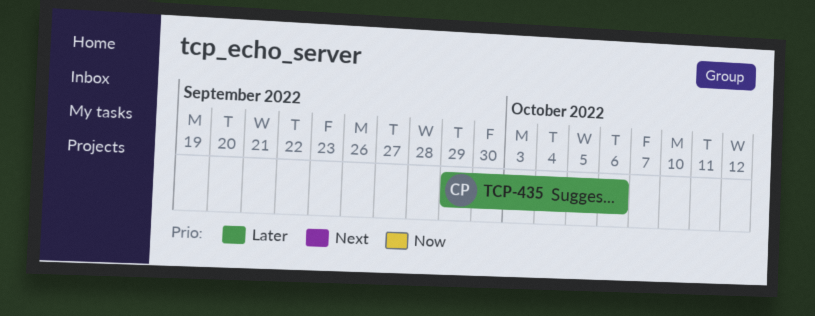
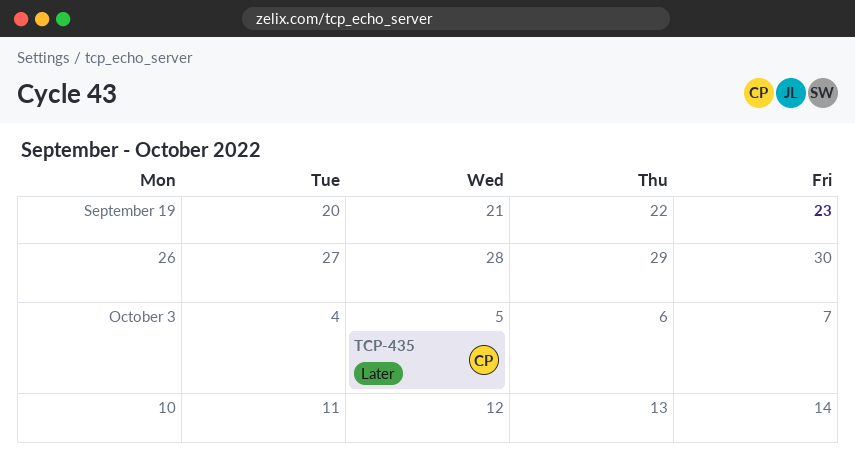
TCP-435, due: Oct 6 -> Oct 5

